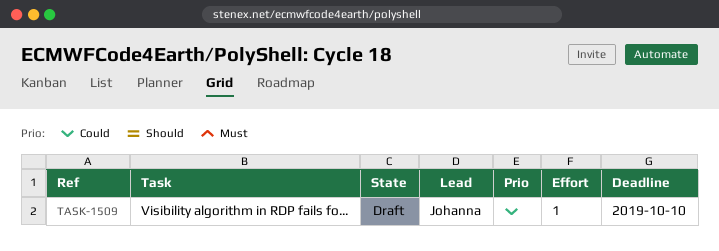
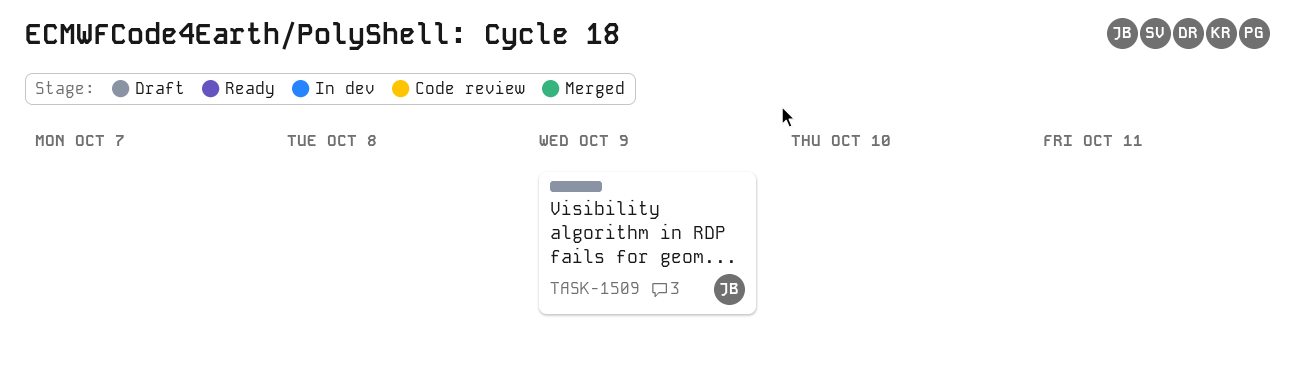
TASK-1509, due: Oct 10 -> Oct 9

